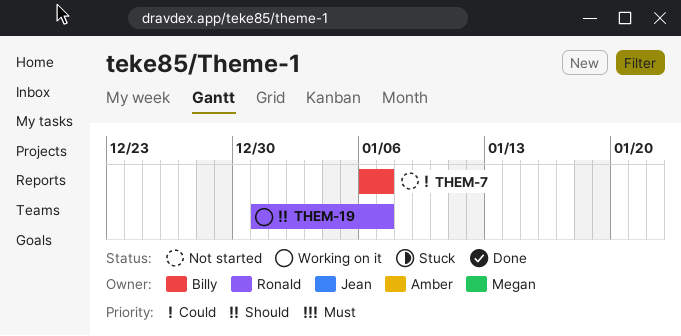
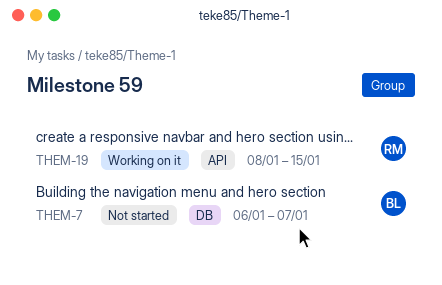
THEM-19, start: Dec 31 -> Jan 8
THEM-19, due: Jan 7 -> Jan 15

